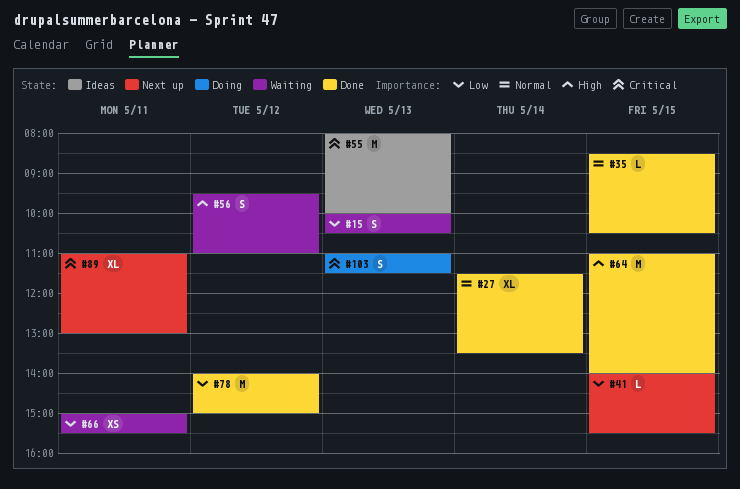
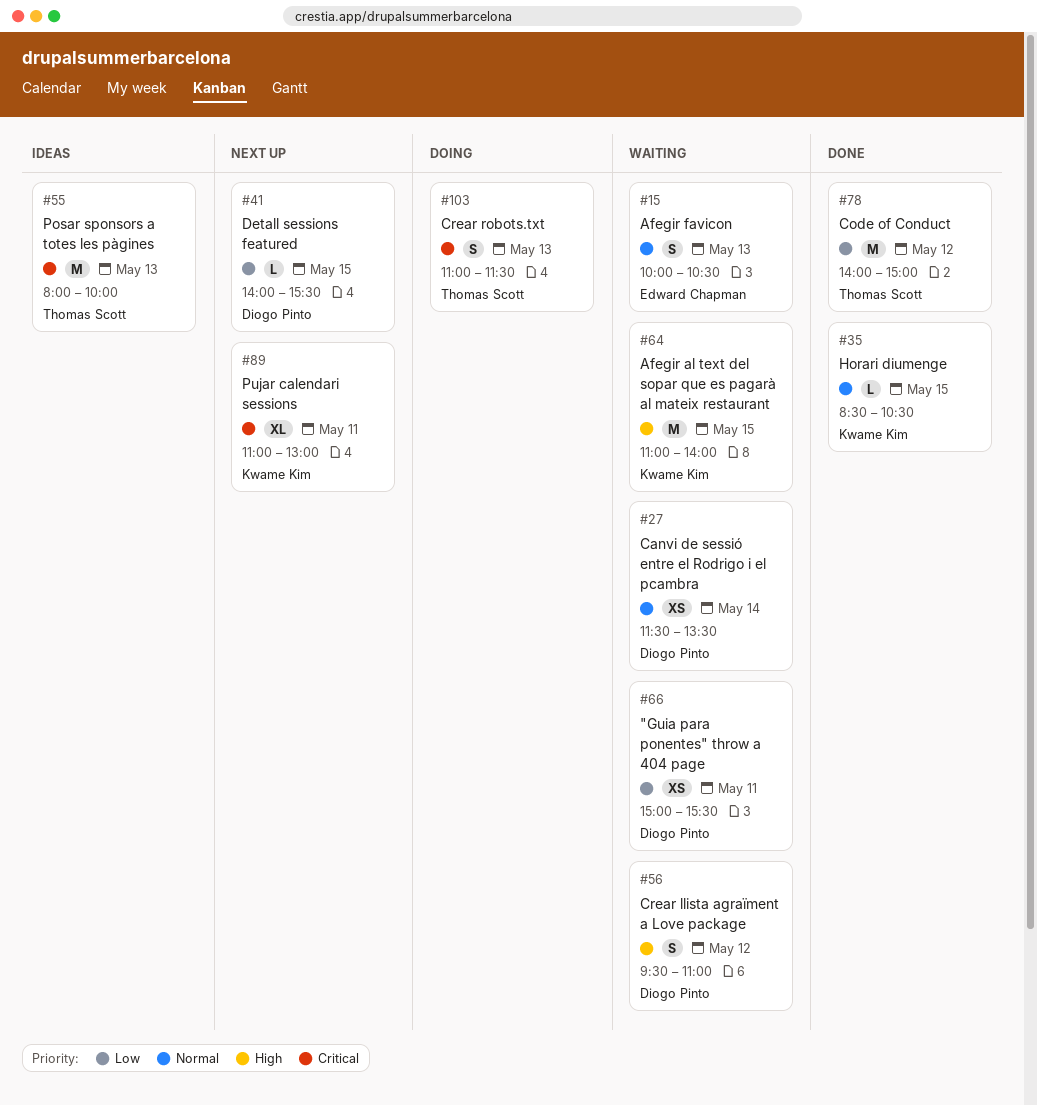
#15, priority: Low -> Normal
#27, status: Done -> Waiting
#27, estimate: XL -> XS
#64, status: Done -> Waiting

